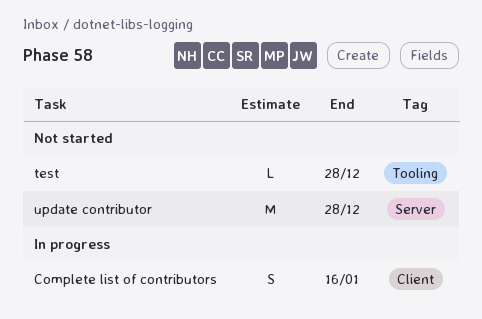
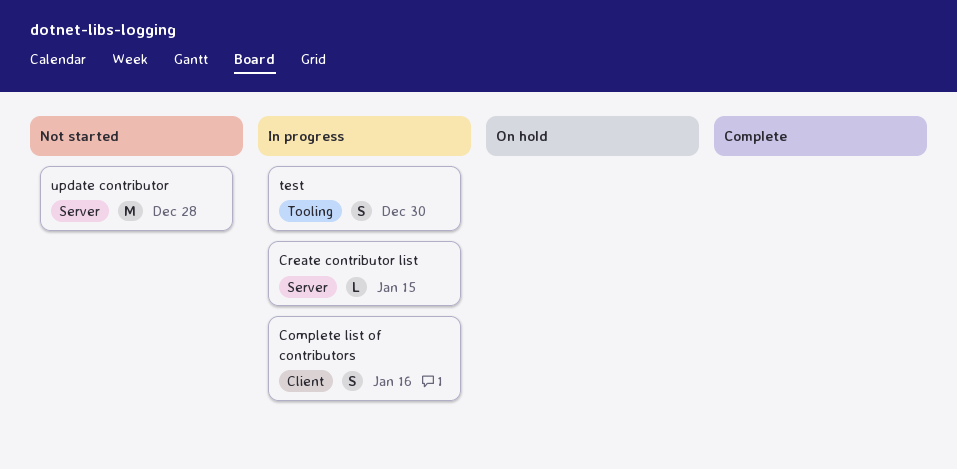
Create contributor list: none -> present
test, status: Not started -> In progress
test, estimate: L -> S
test, due: Dec 28 -> Dec 30

